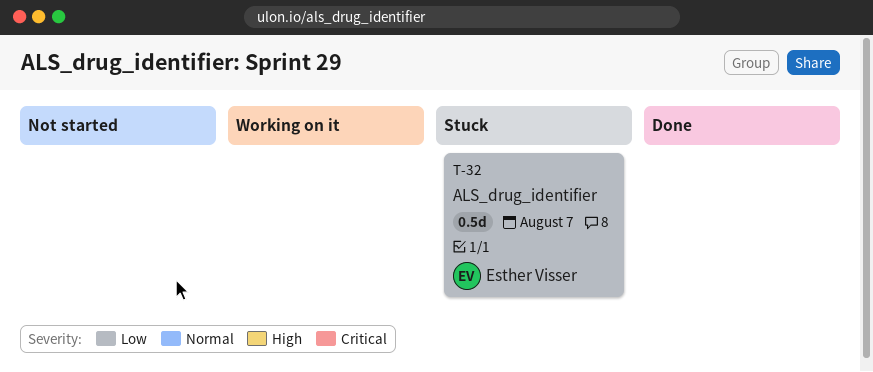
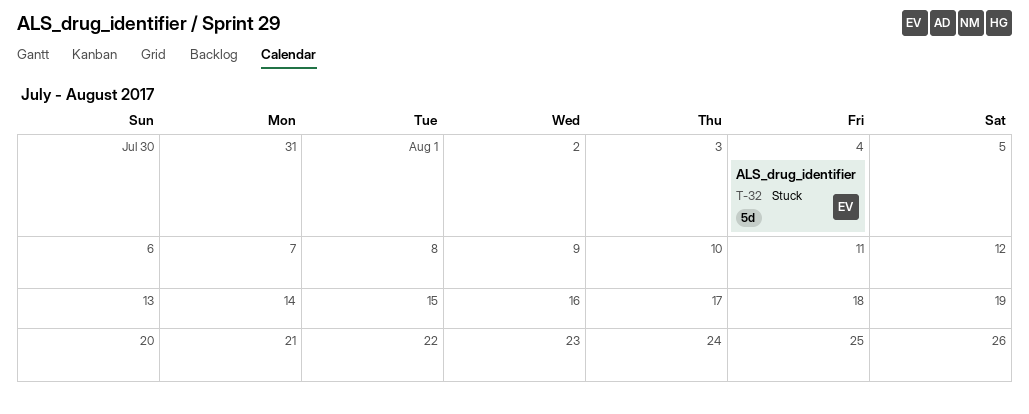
T-32, estimate: 0.5d -> 5d
T-32, due: Aug 7 -> Aug 4

